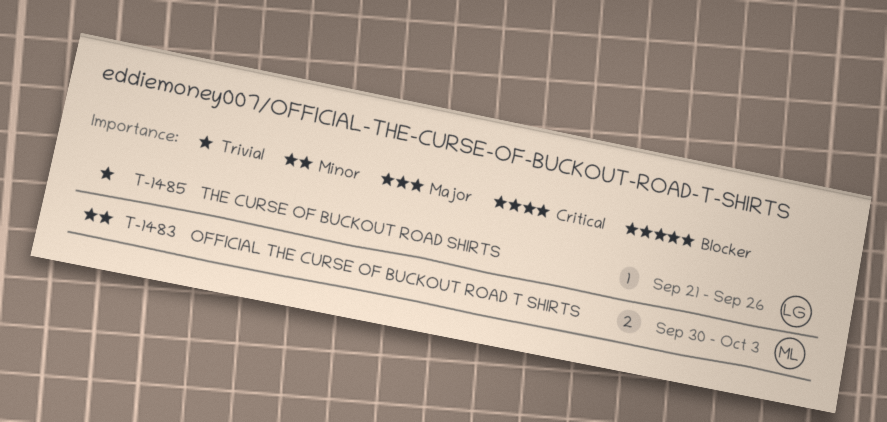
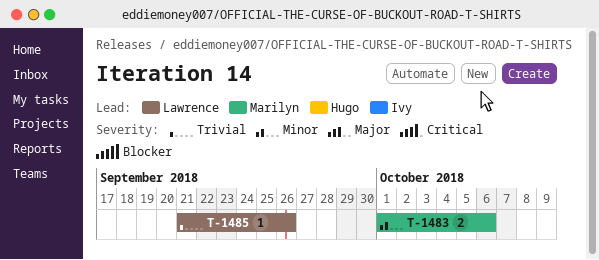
T-1483, start: Sep 30 -> Oct 1
T-1483, due: Oct 3 -> Oct 6

